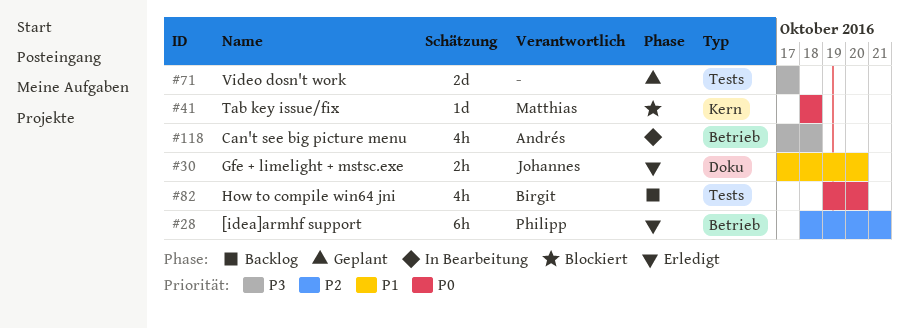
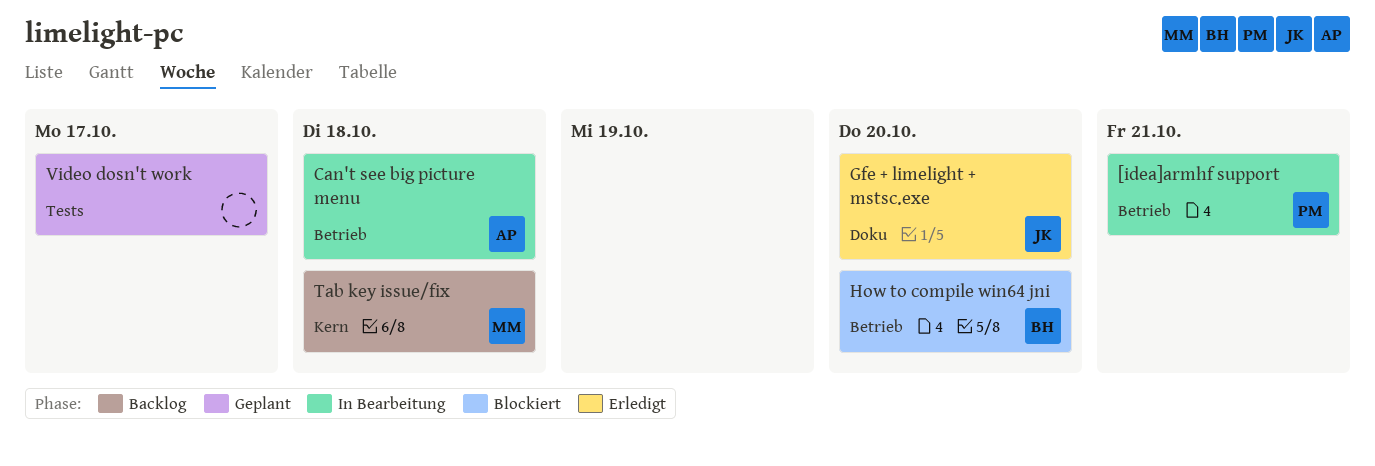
[idea]armhf support, status: Erledigt -> In Bearbeitung
How to compile win64 jni, status: Backlog -> Blockiert
How to compile win64 jni, label: Tests -> Betrieb
Tab key issue/fix, status: Blockiert -> Backlog

